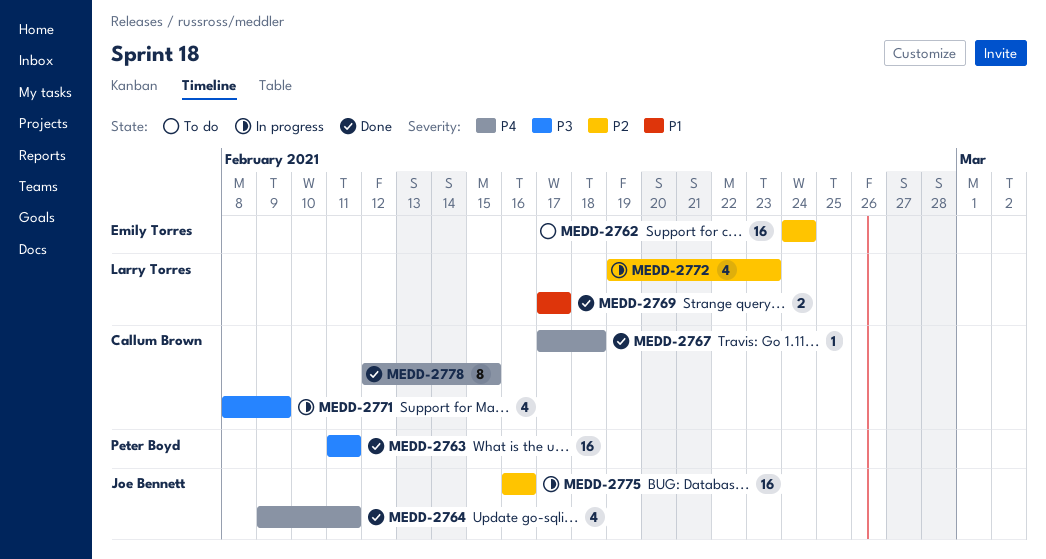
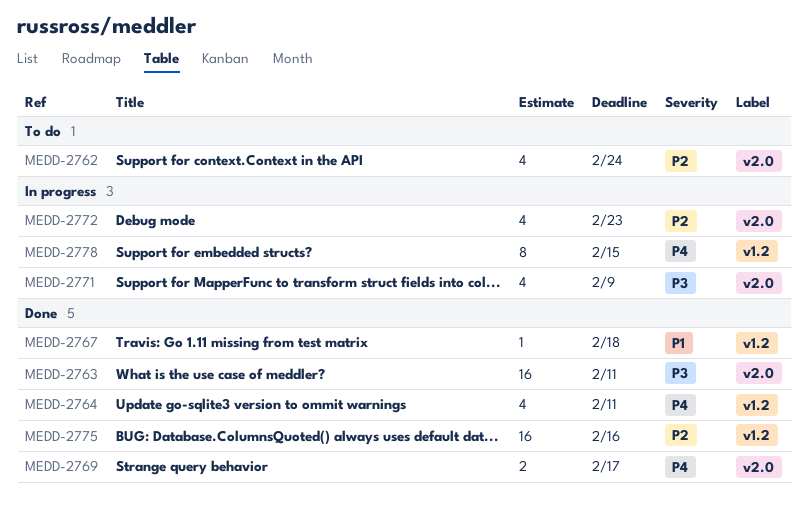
MEDD-2762, estimate: 16 -> 4
MEDD-2767, priority: P4 -> P1
MEDD-2769, priority: P1 -> P4
MEDD-2775, status: In progress -> Done
MEDD-2778, status: Done -> In progress

